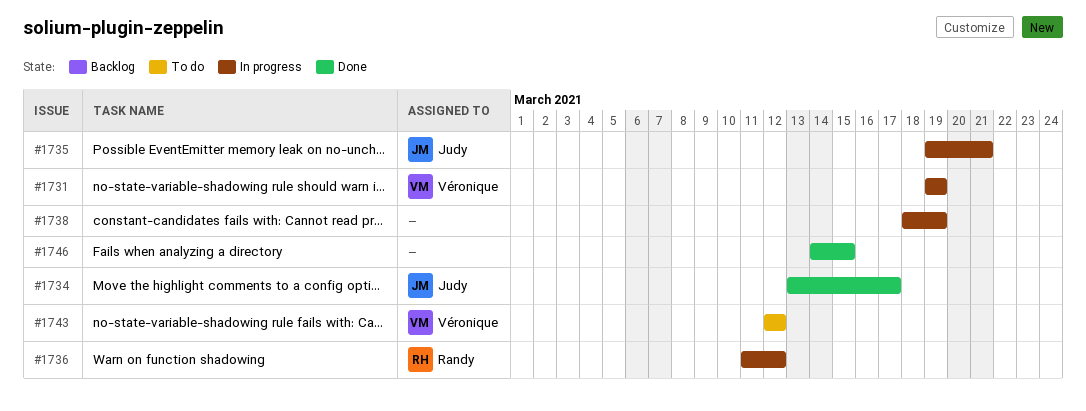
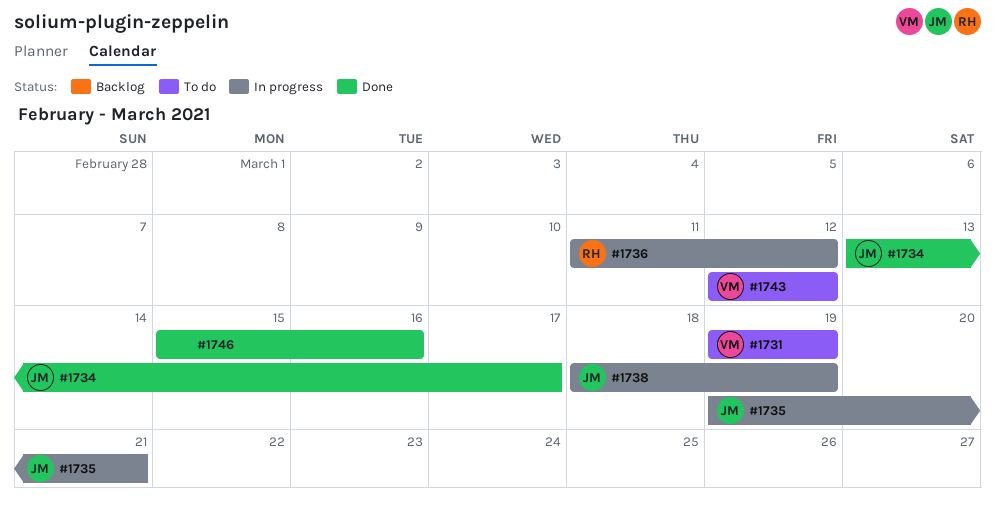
#1731, status: In progress -> To do
#1738, owner: none -> Judy
#1746, start: Mar 14 -> Mar 15
#1746, due: Mar 15 -> Mar 16

